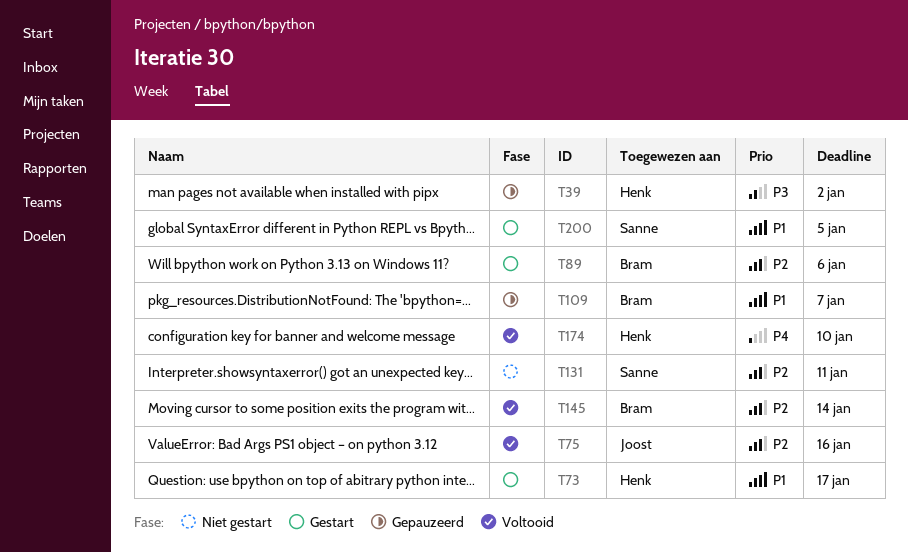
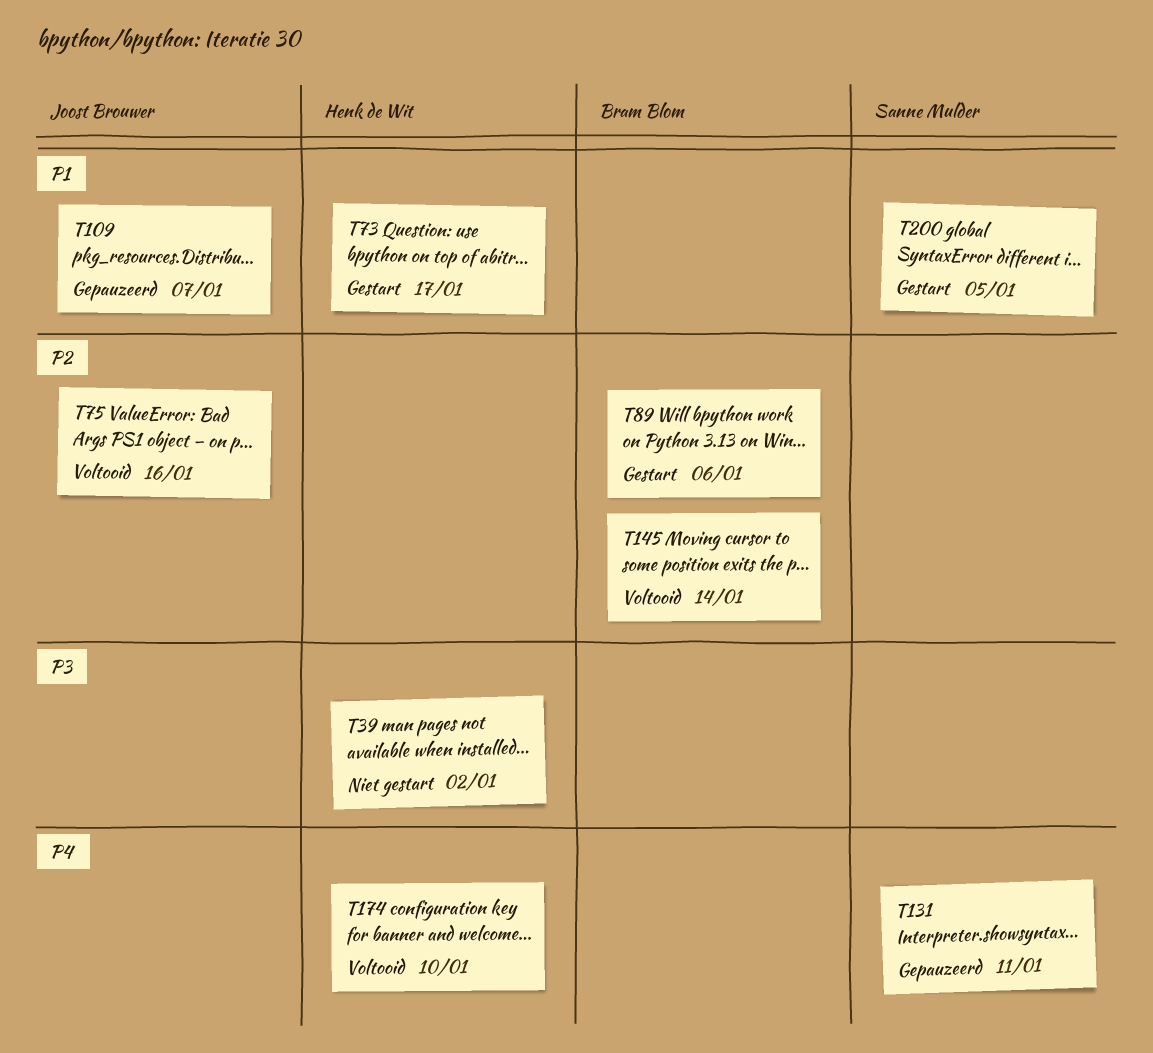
T39, status: Gepauzeerd -> Niet gestart
T109, owner: Bram Blom -> Joost Brouwer
T131, status: Niet gestart -> Gepauzeerd
T131, priority: P2 -> P4

